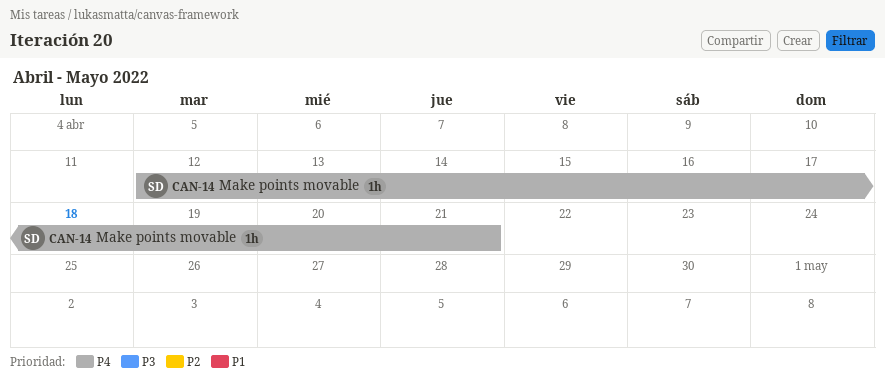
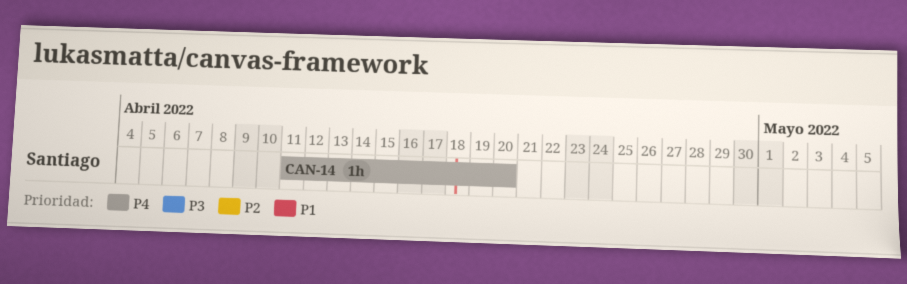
CAN-14, start: Apr 12 -> Apr 11
CAN-14, due: Apr 21 -> Apr 20

